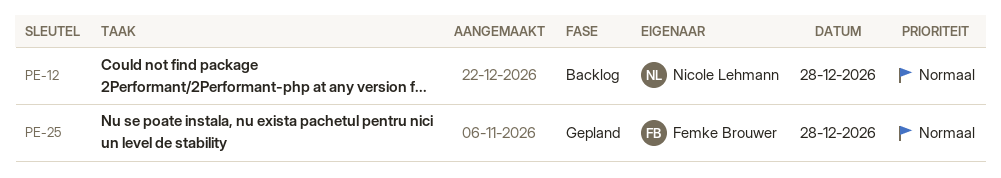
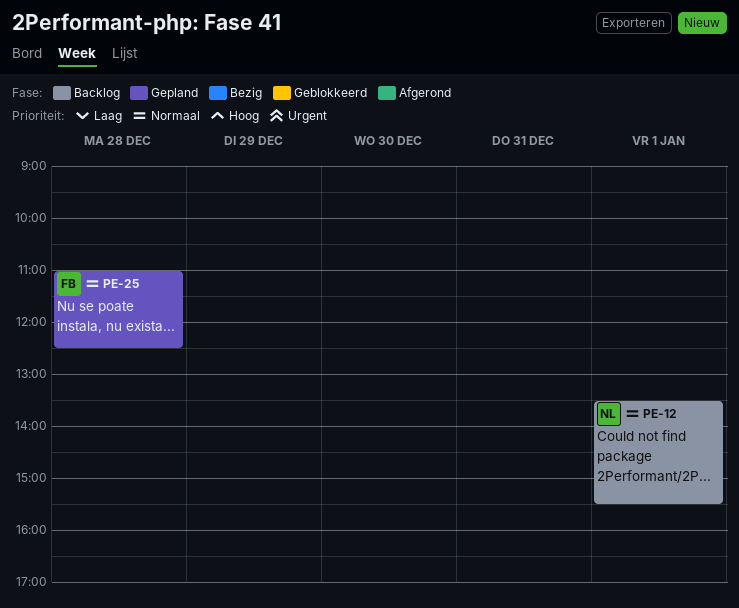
PE-12, day: Dec 28 -> Jan 1

